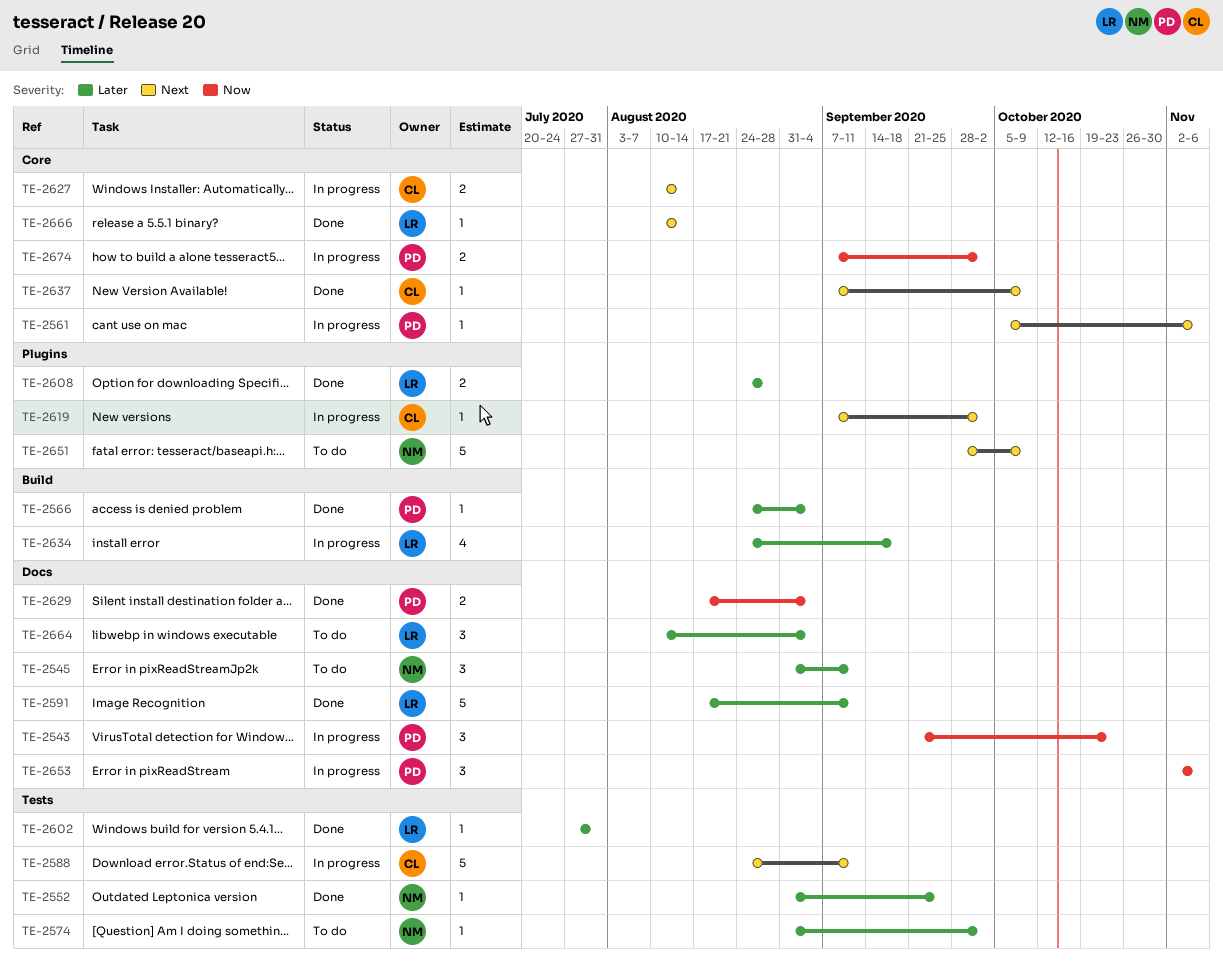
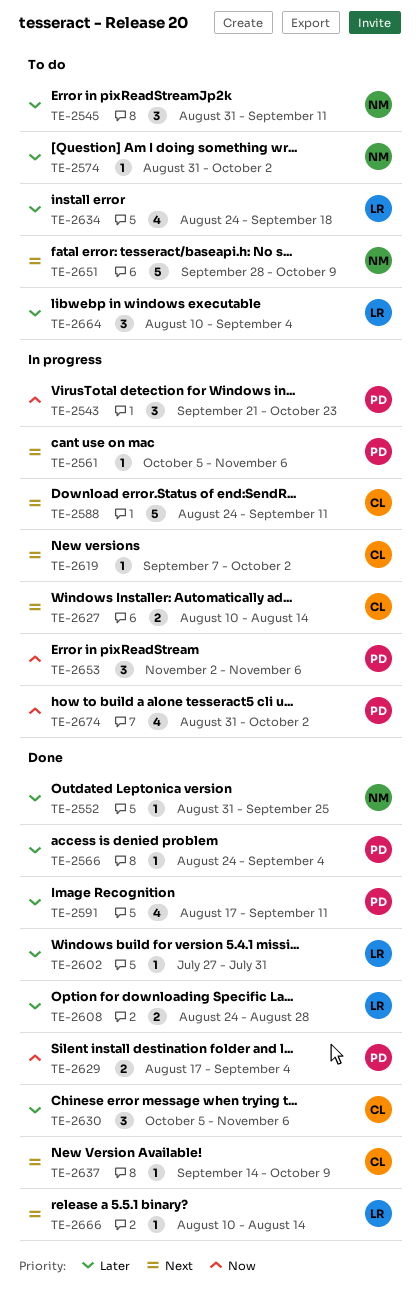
TE-2591, owner: LR -> PD
TE-2591, estimate: 5 -> 4
TE-2630: none -> present
TE-2634, status: In progress -> To do
TE-2637, start: Sep 7 -> Sep 14
TE-2674, estimate: 2 -> 4
TE-2674, start: Sep 7 -> Aug 31

